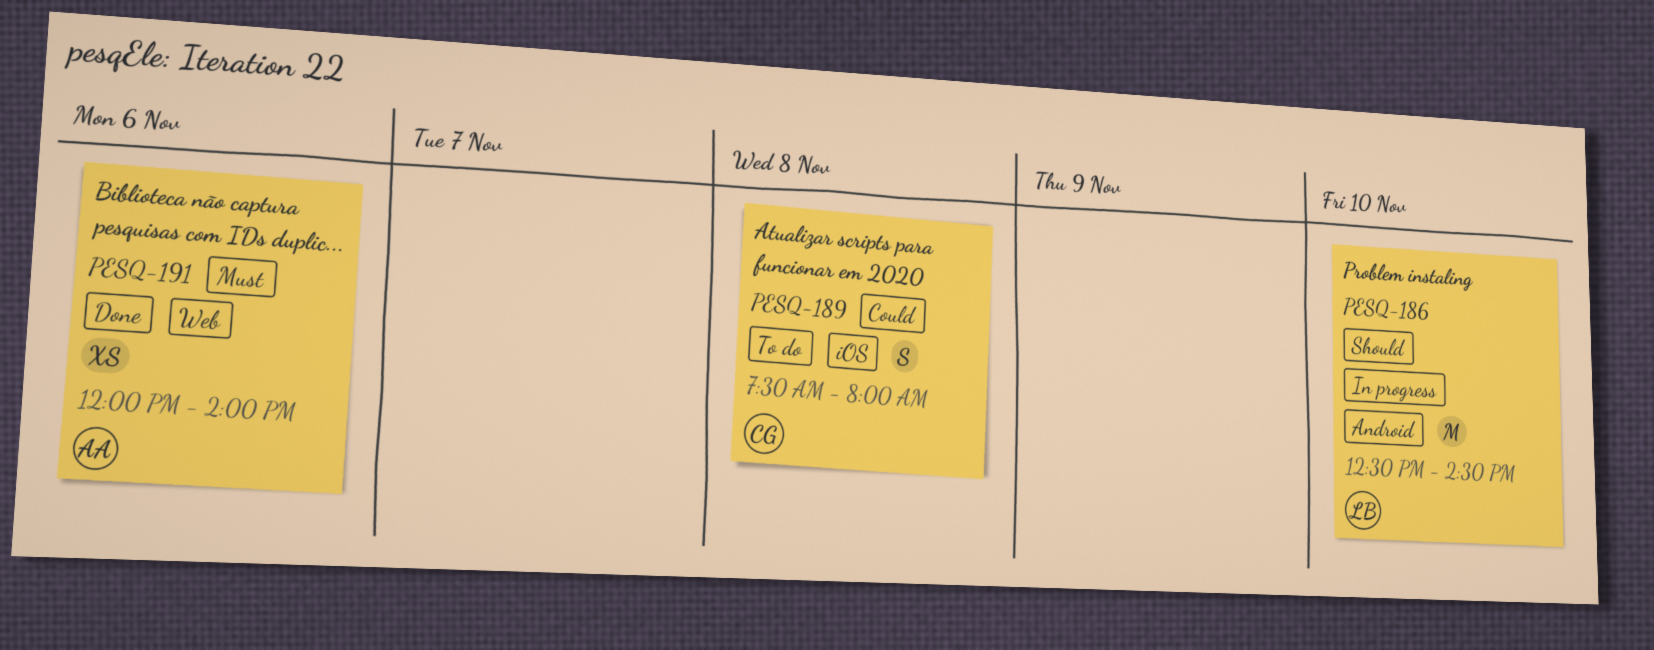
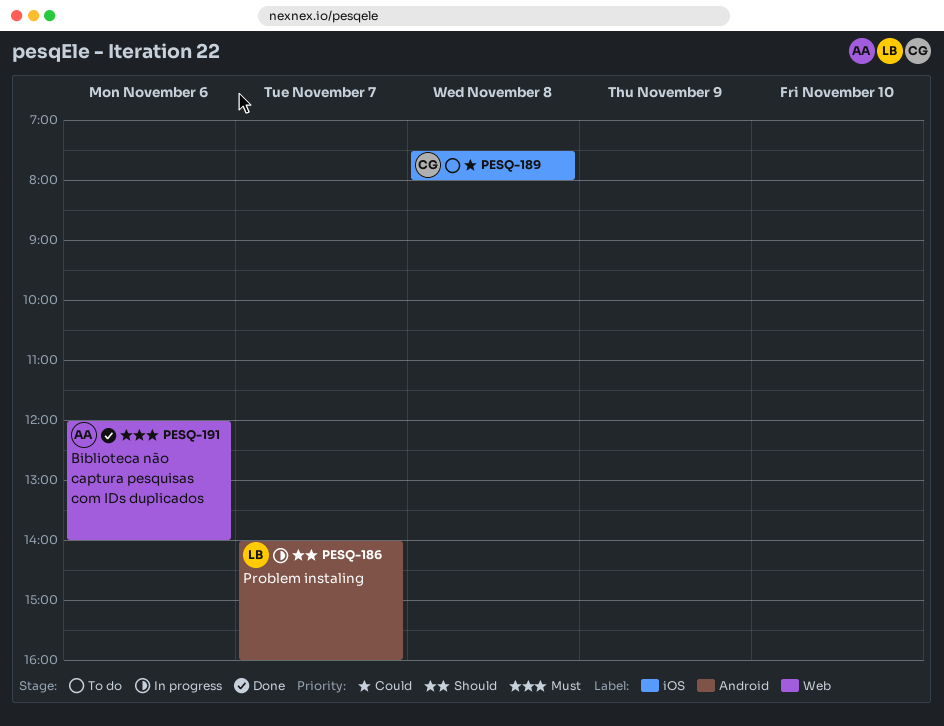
PESQ-186, day: Nov 10 -> Nov 7
PESQ-186, begins: 12:30 -> 14:00
PESQ-186, ends: 14:30 -> 16:00

